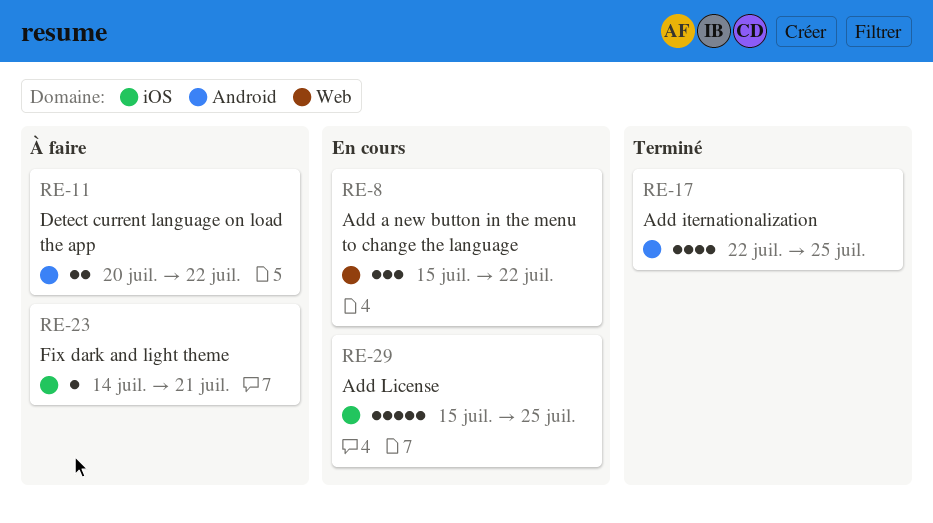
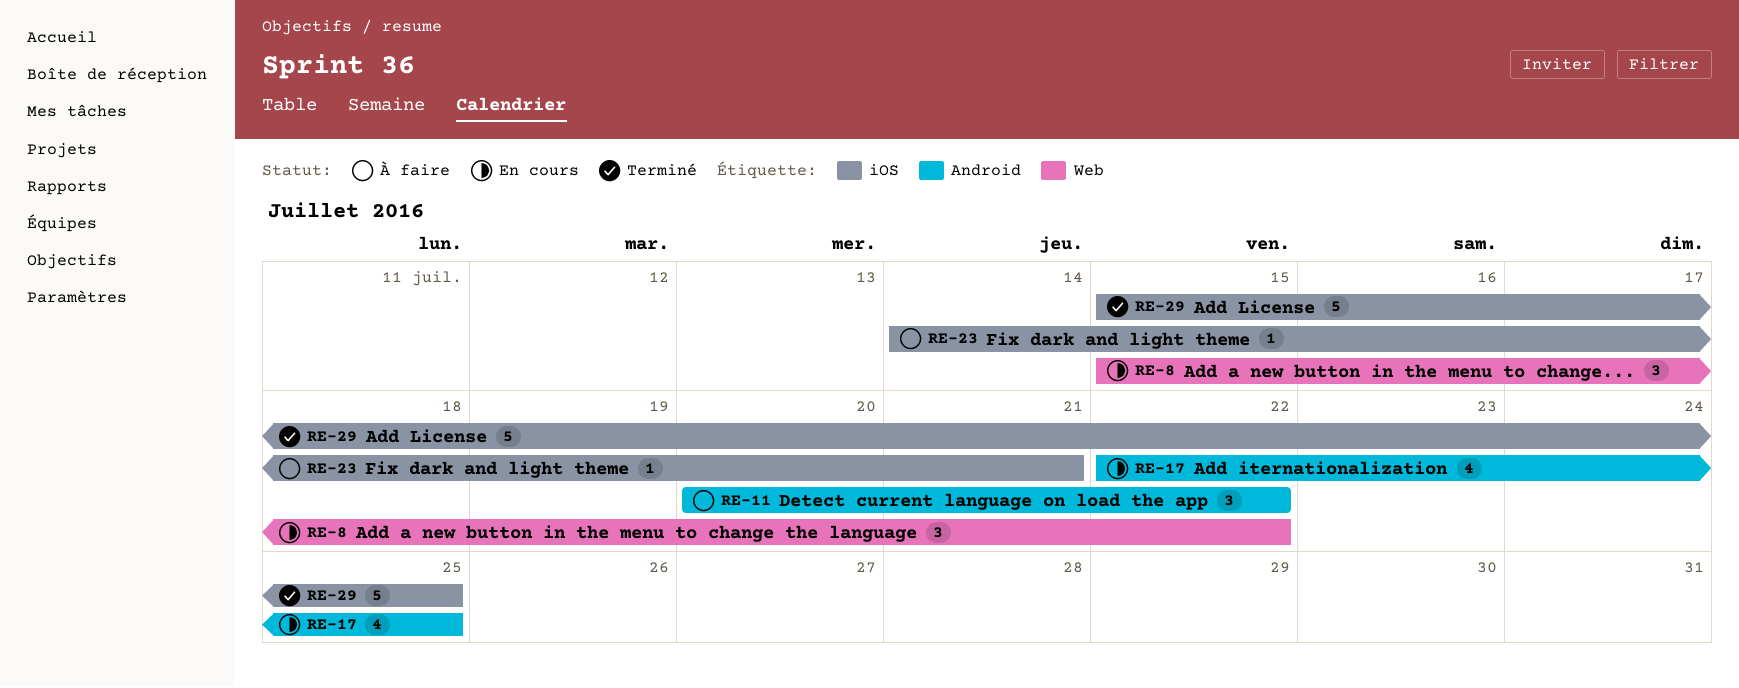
RE-11, estimate: 2 -> 3
RE-17, status: Terminé -> En cours
RE-29, status: En cours -> Terminé

